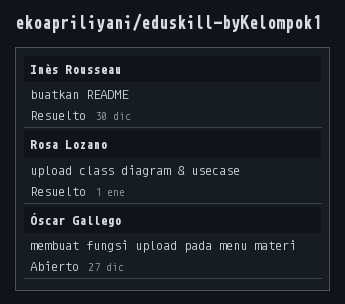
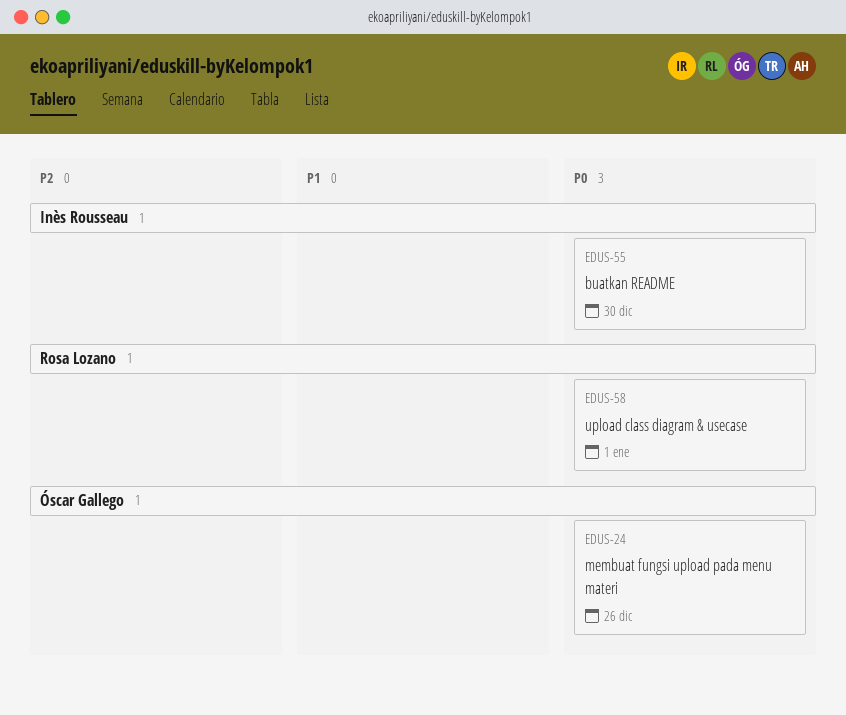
membuat fungsi upload pada menu materi, due: Dec 27 -> Dec 26

